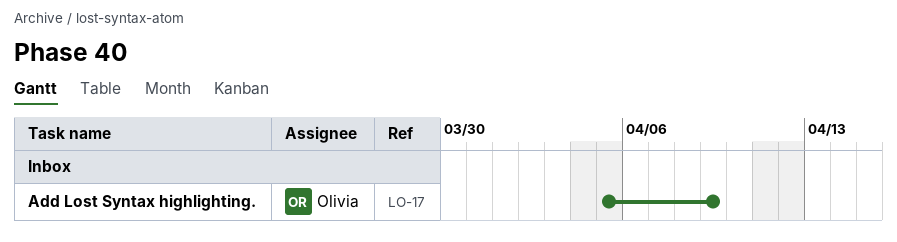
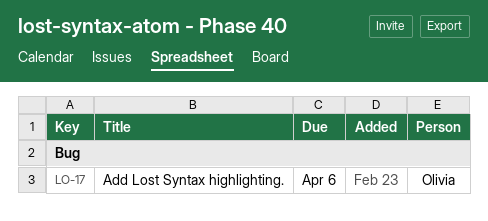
LO-17, due: Apr 9 -> Apr 6

